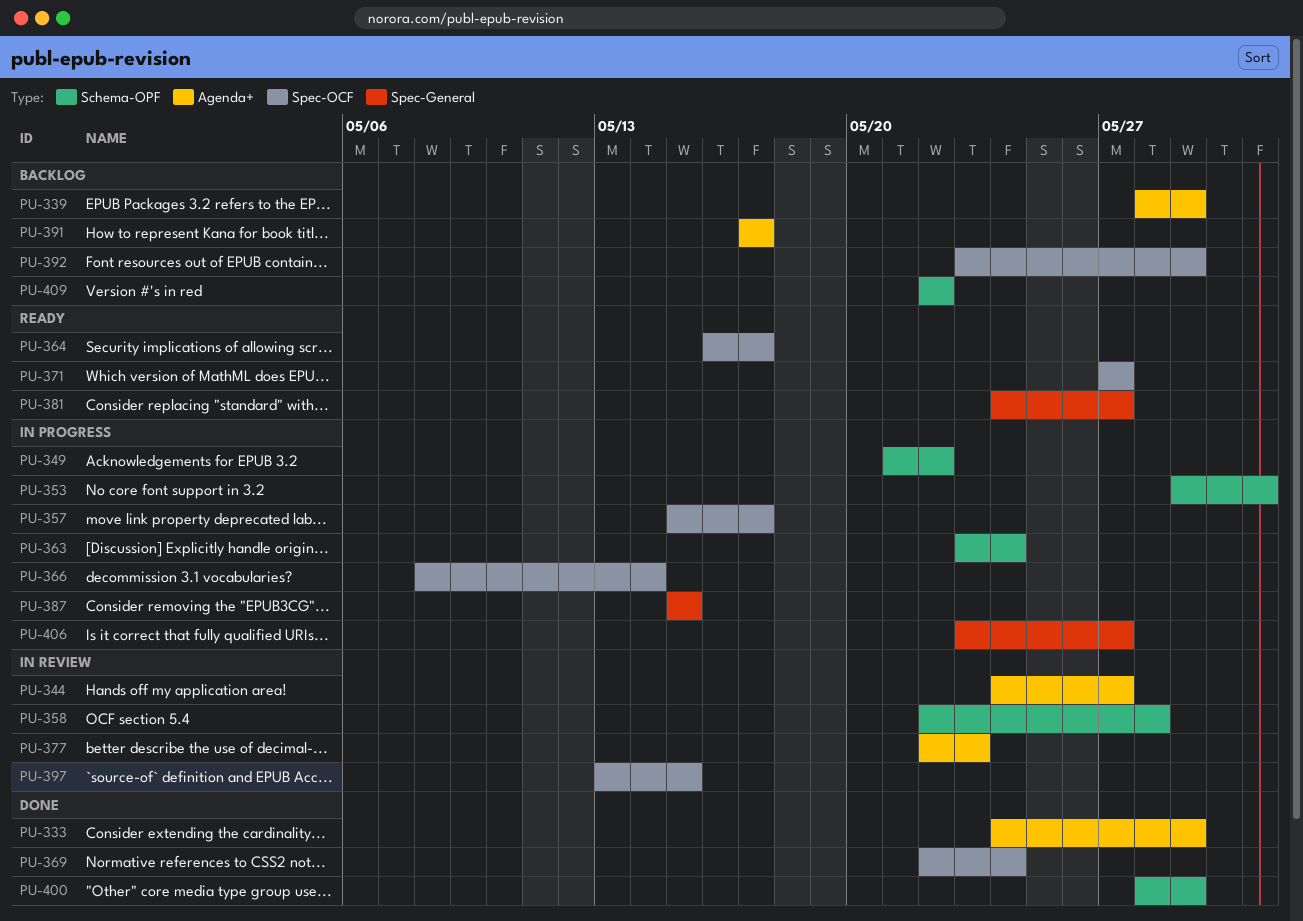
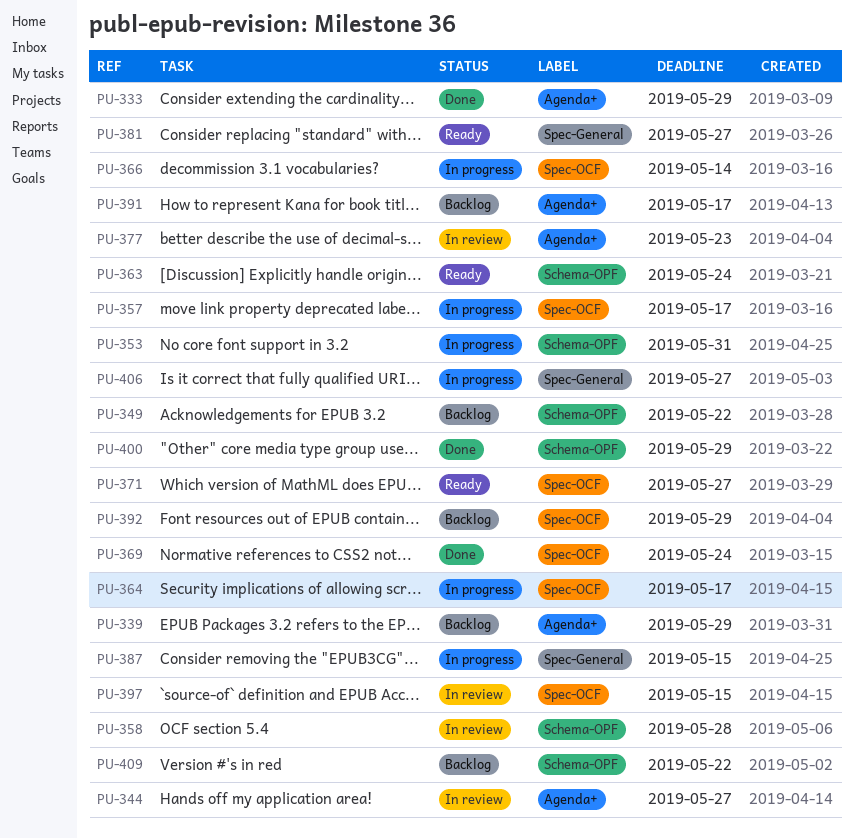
PU-349, status: In progress -> Backlog
PU-363, status: In progress -> Ready
PU-364, status: Ready -> In progress

